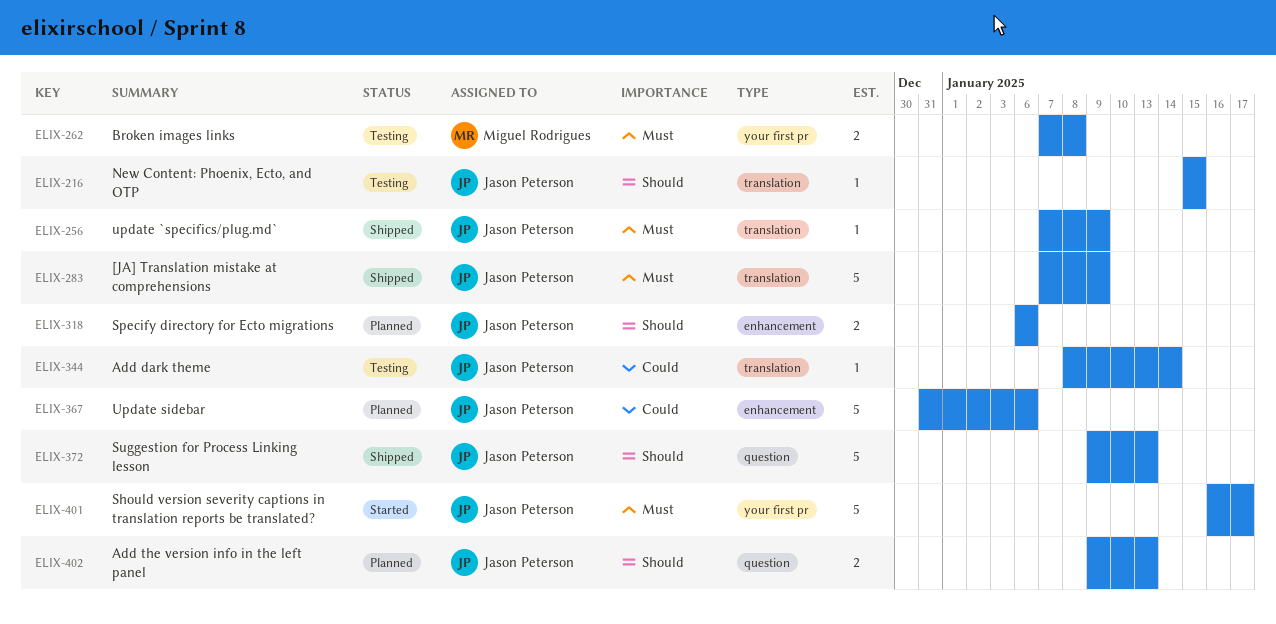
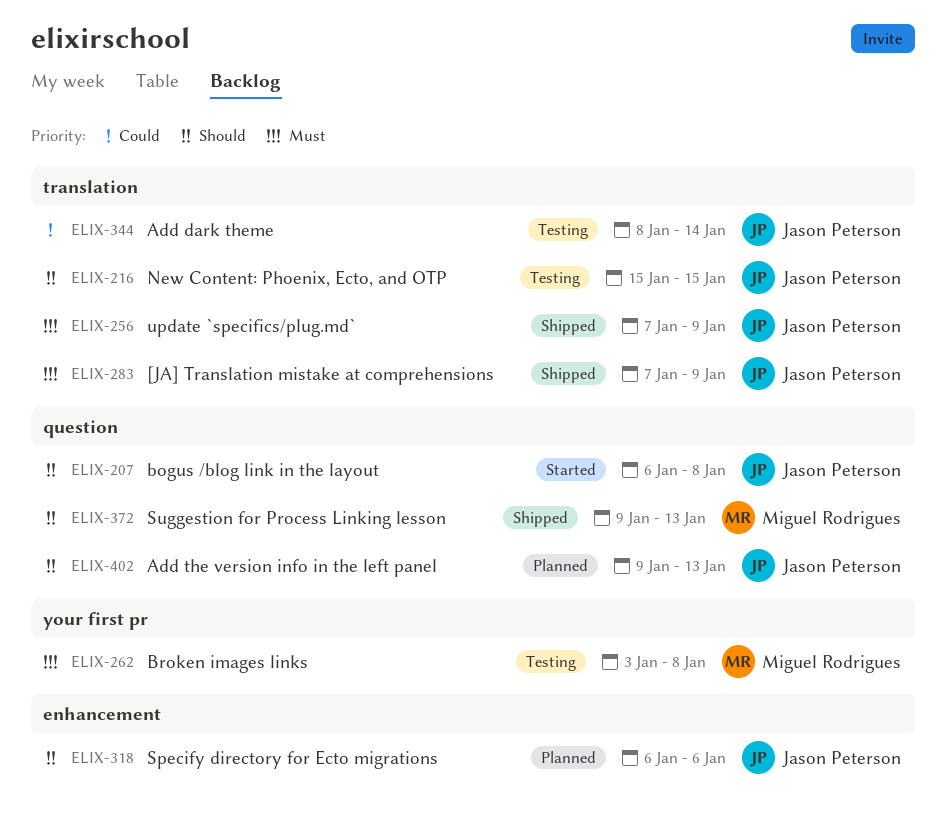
ELIX-207: none -> present
ELIX-262, start: Jan 7 -> Jan 3
ELIX-367: present -> none
ELIX-372, owner: Jason Peterson -> Miguel Rodrigues
ELIX-401: present -> none

